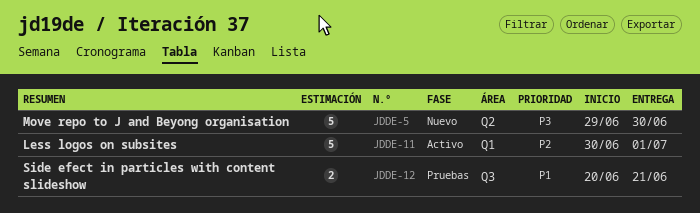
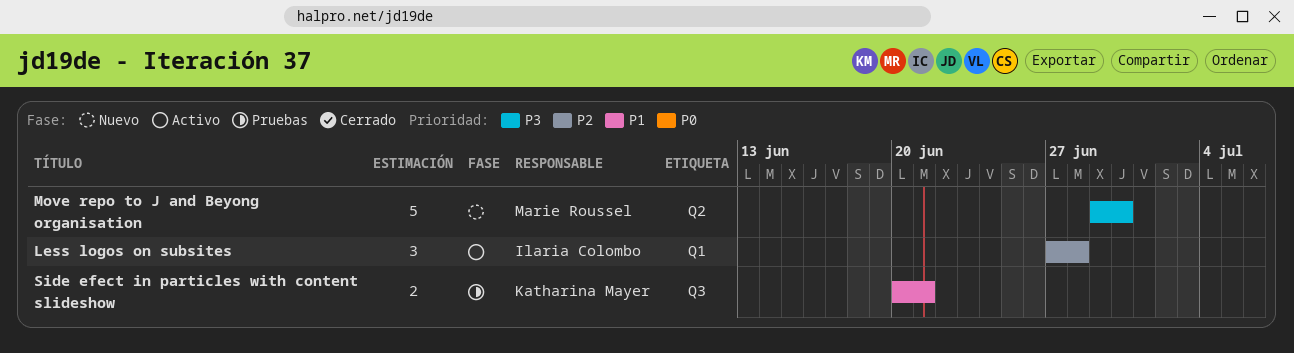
Less logos on subsites, estimate: 5 -> 3
Less logos on subsites, start: Jun 30 -> Jun 27
Less logos on subsites, due: Jul 1 -> Jun 28

